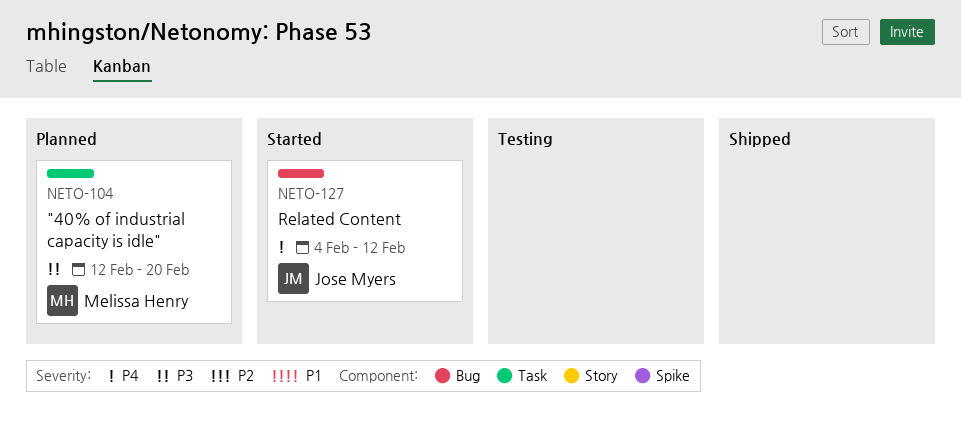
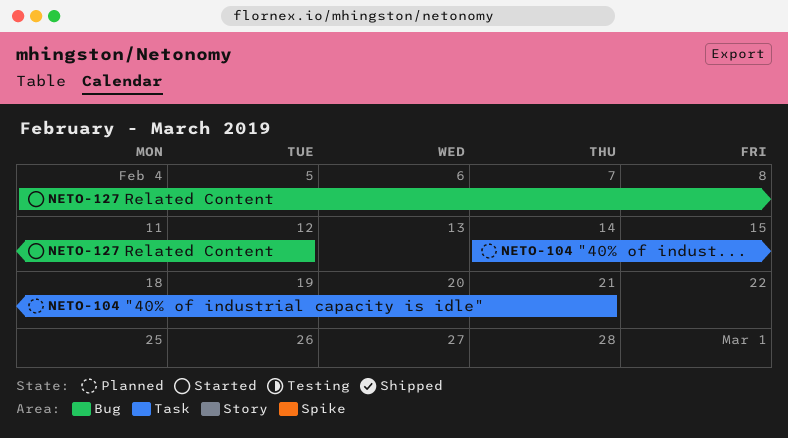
NETO-104, start: Feb 12 -> Feb 14
NETO-104, due: Feb 20 -> Feb 21

